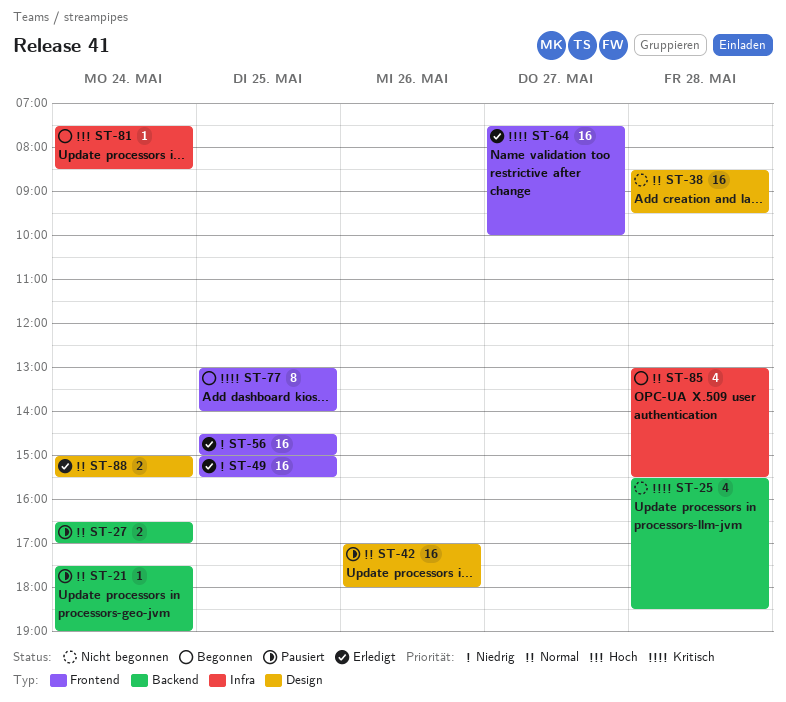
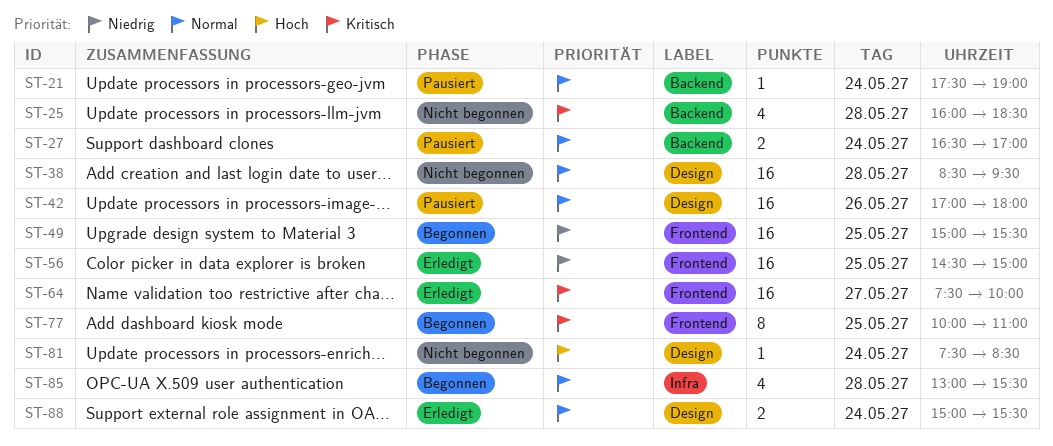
ST-25, begins: 15:30 -> 16:00
ST-49, status: Erledigt -> Begonnen
ST-77, begins: 13:00 -> 10:00
ST-77, ends: 14:00 -> 11:00
ST-81, status: Begonnen -> Nicht begonnen
ST-81, label: Infra -> Design

